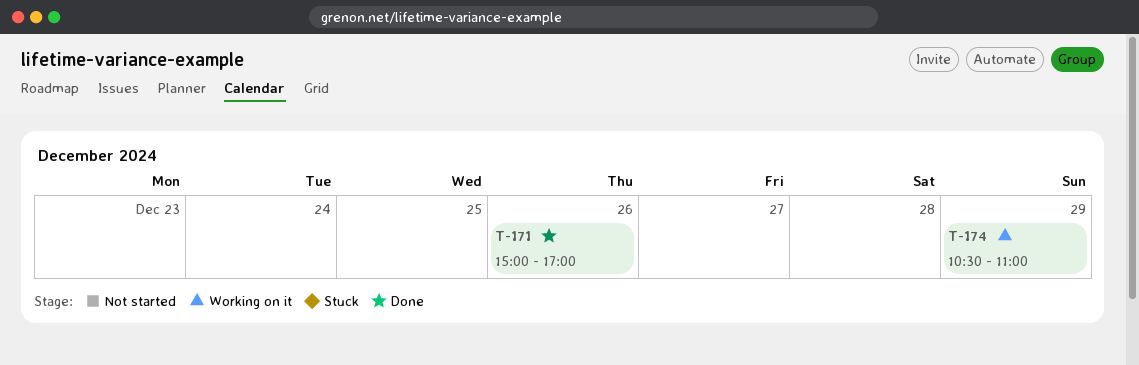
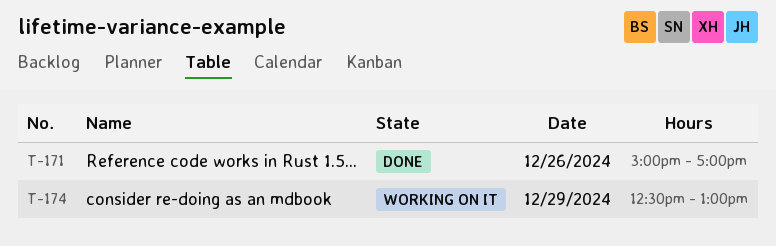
T-174, begins: 10:30 -> 12:30
T-174, ends: 11:00 -> 13:00

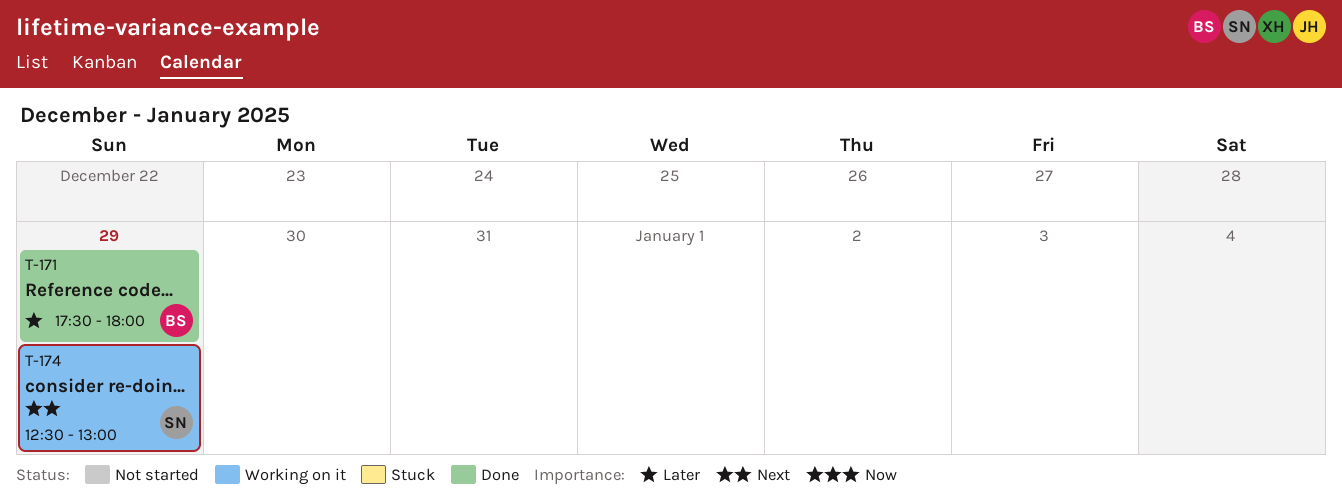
T-171, day: Dec 26 -> Dec 29
T-171, begins: 15:00 -> 17:30
T-171, ends: 17:00 -> 18:00

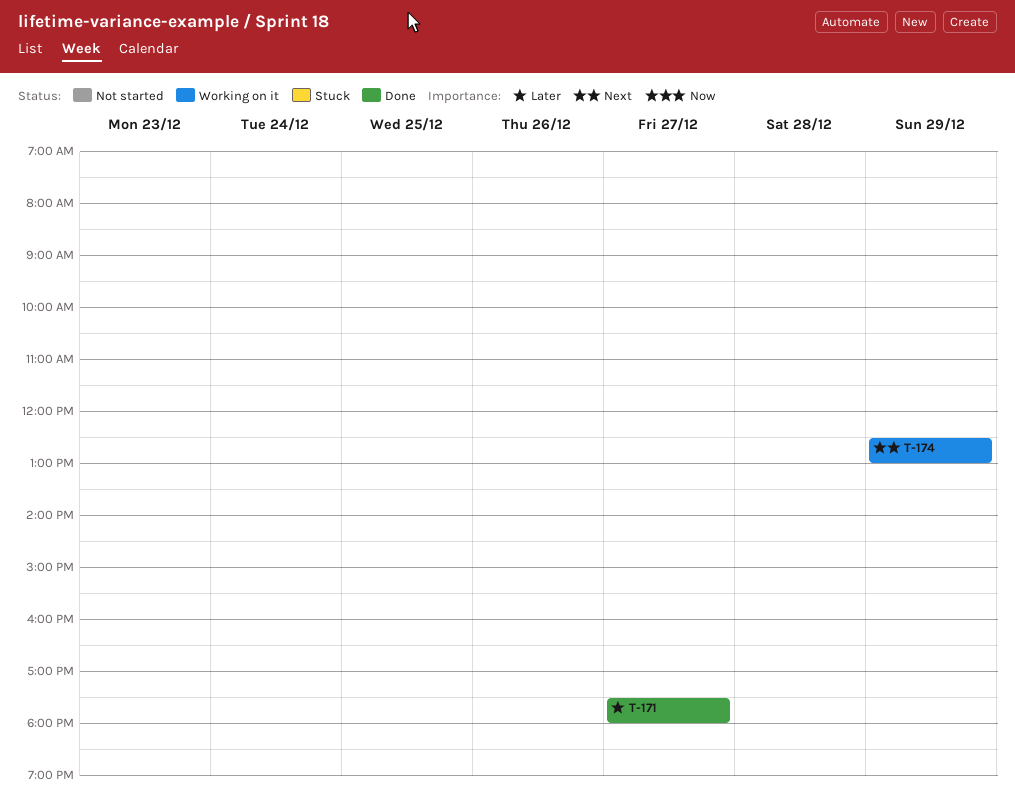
T-171, day: Dec 29 -> Dec 27

